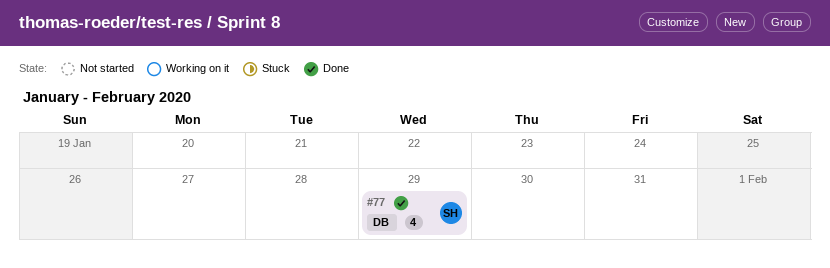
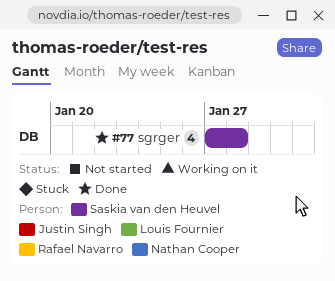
#77, due: Jan 29 -> Jan 28

